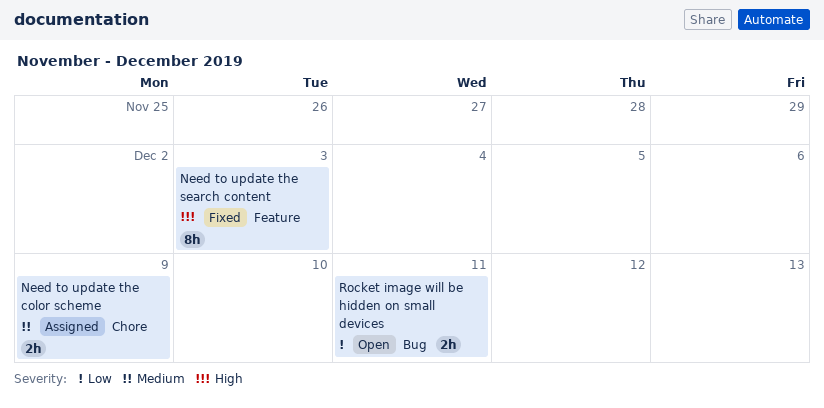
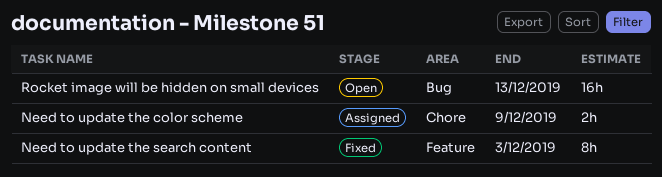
Rocket image will be hidden on small devices, estimate: 2h -> 16h
Rocket image will be hidden on small devices, due: Dec 11 -> Dec 13

